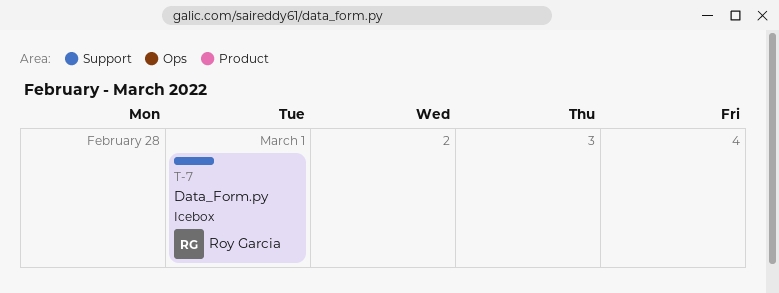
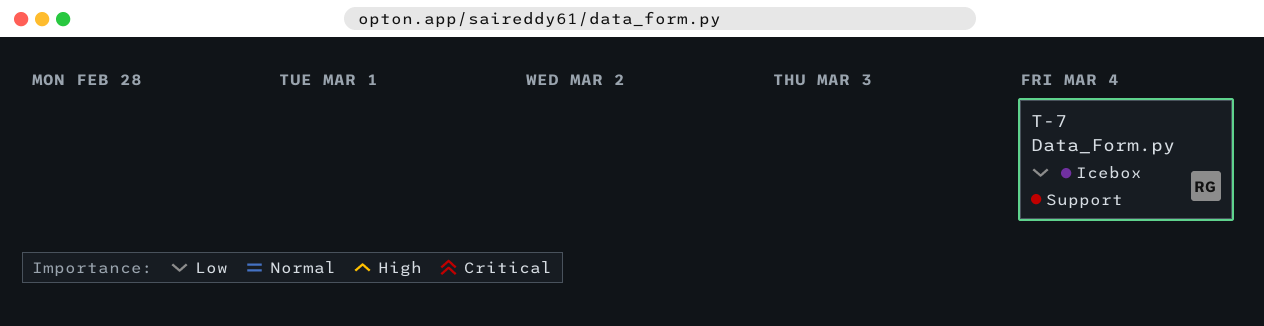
T-7, due: Mar 1 -> Mar 4

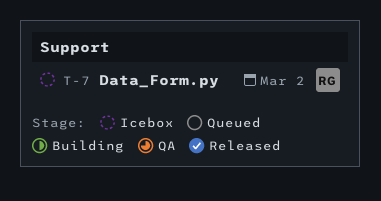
T-7, due: Mar 4 -> Mar 2

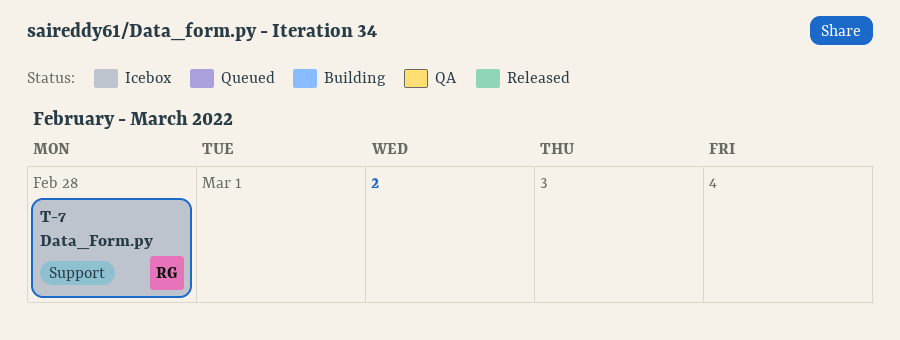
T-7, due: Mar 2 -> Feb 28

